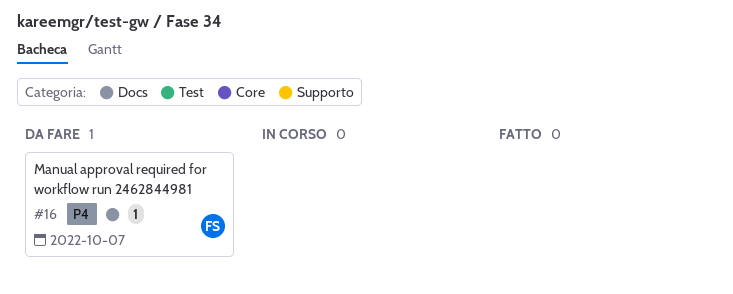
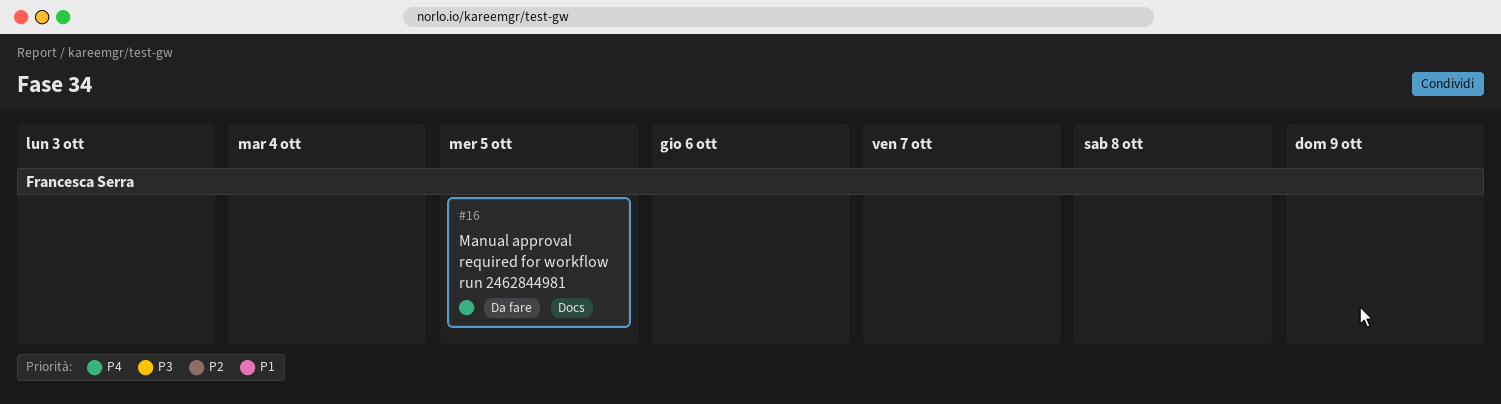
#16, due: Oct 7 -> Oct 5

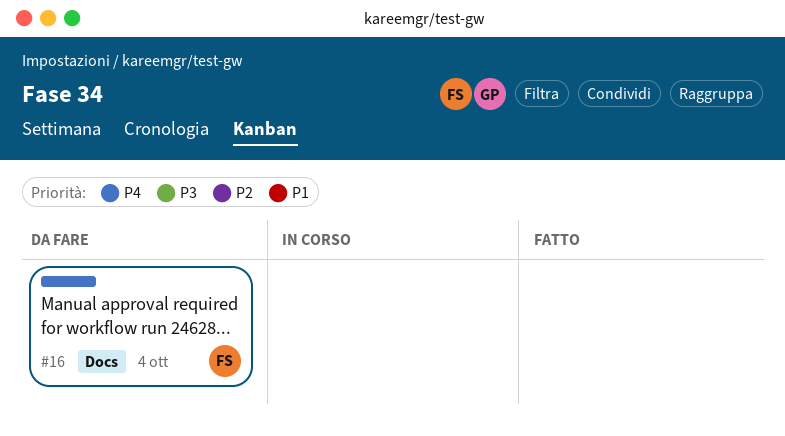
#16, due: Oct 5 -> Oct 4

